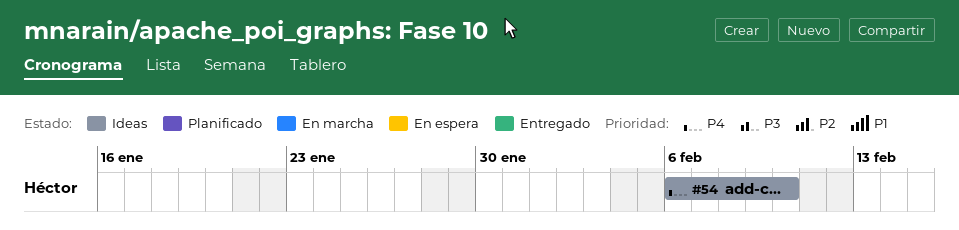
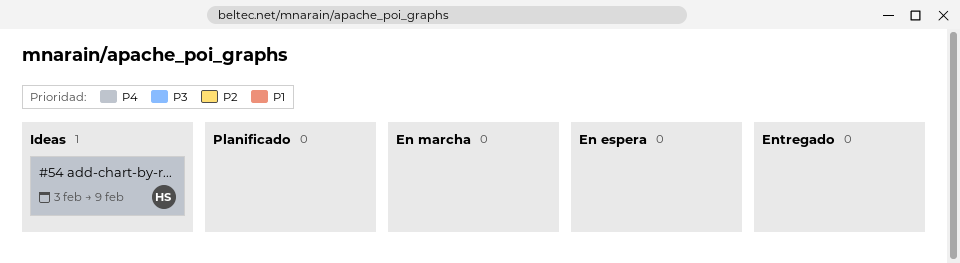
#54, start: Feb 6 -> Feb 3
#54, due: Feb 10 -> Feb 9

